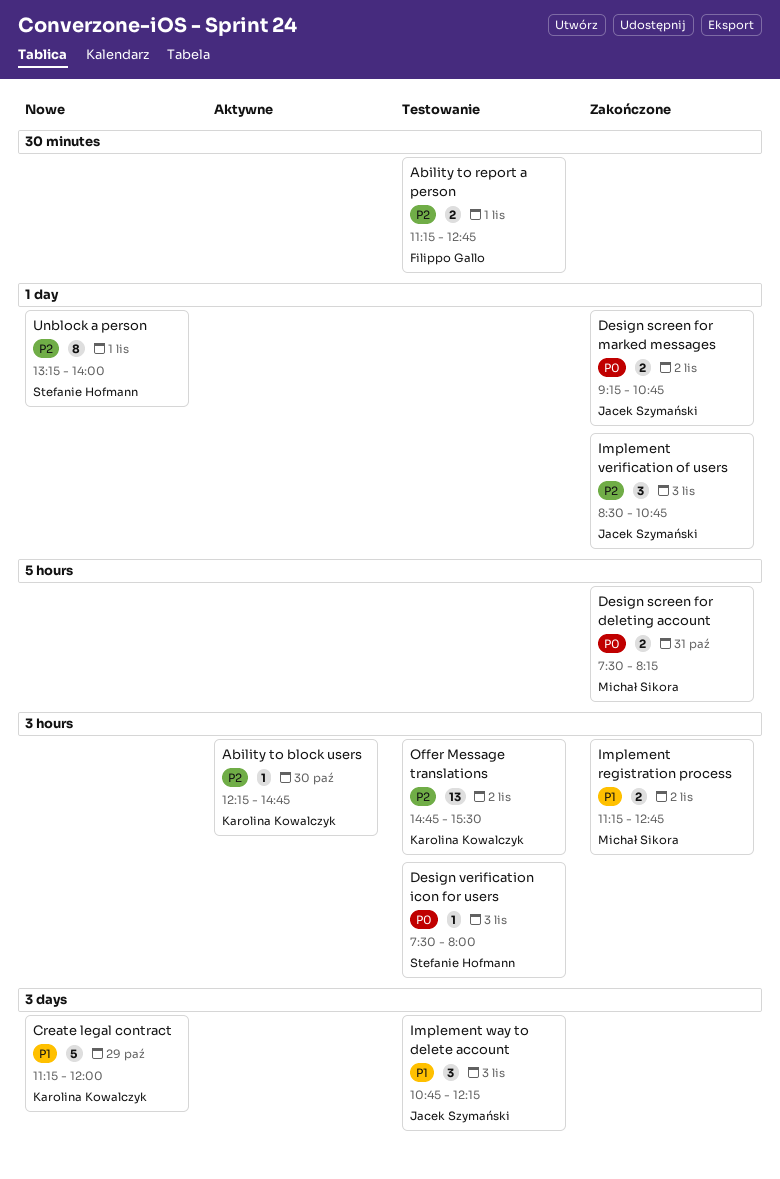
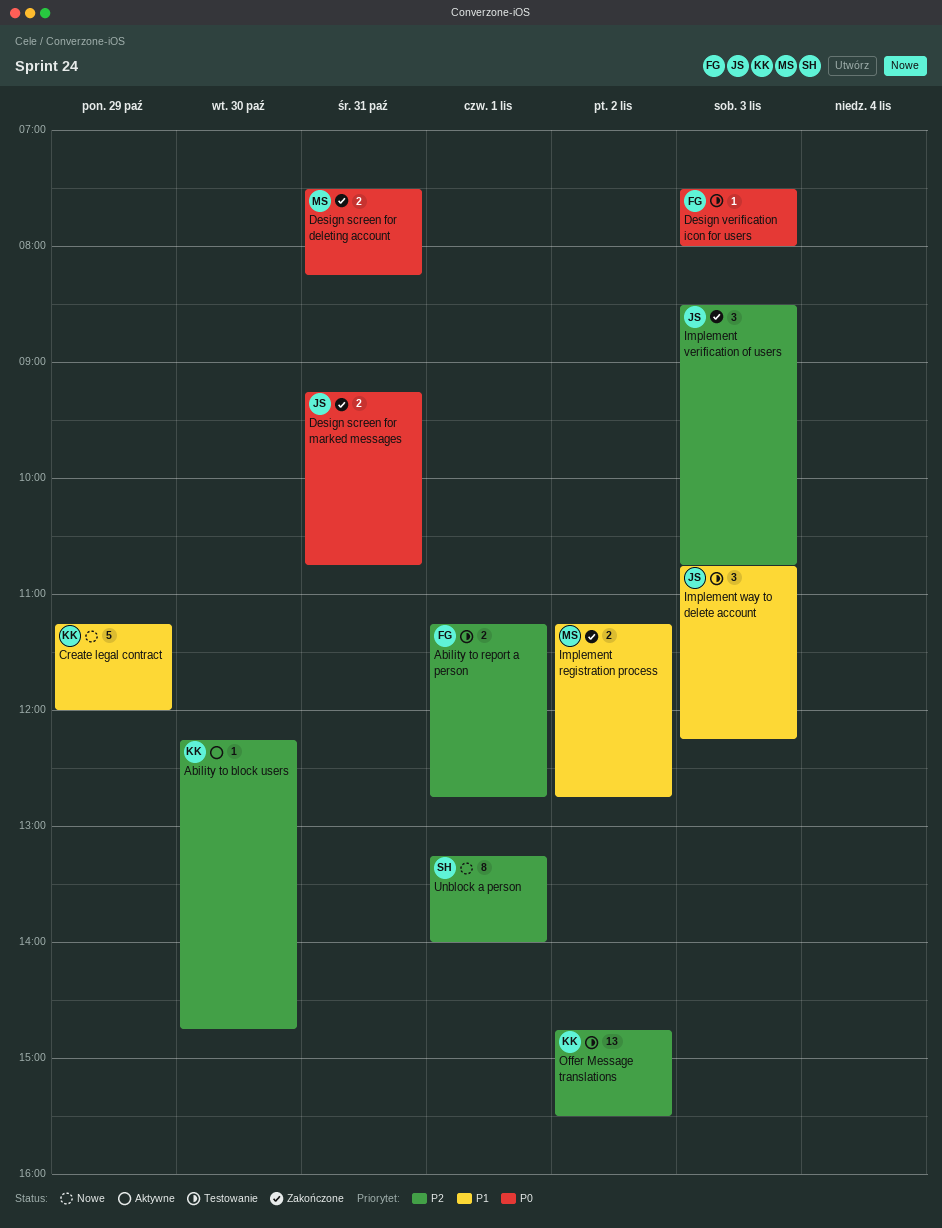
Design screen for marked messages, day: Nov 2 -> Oct 31
Design verification icon for users, owner: Stefanie Hofmann -> Filippo Gallo

